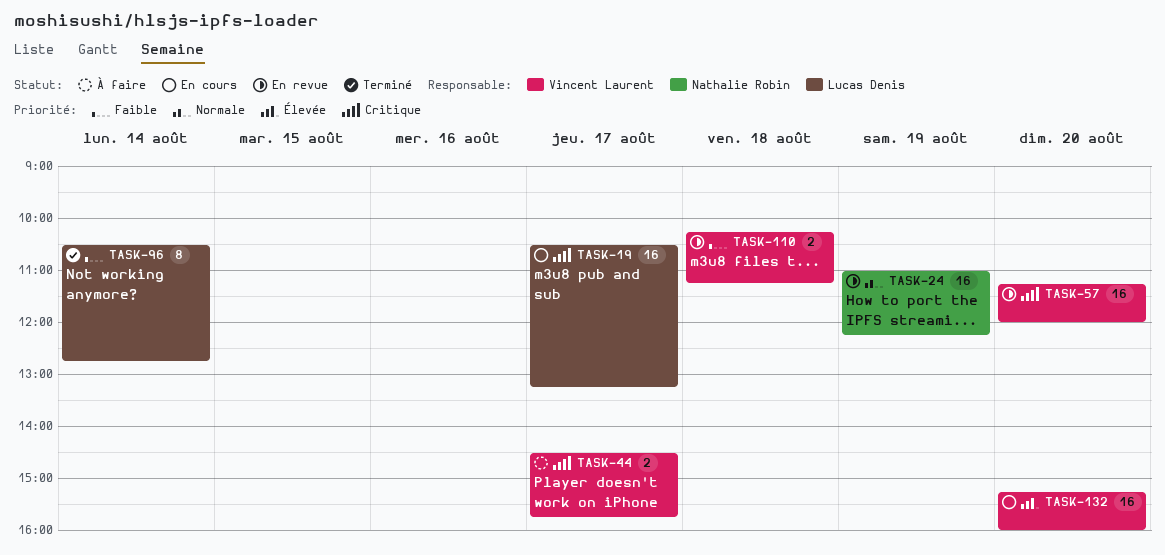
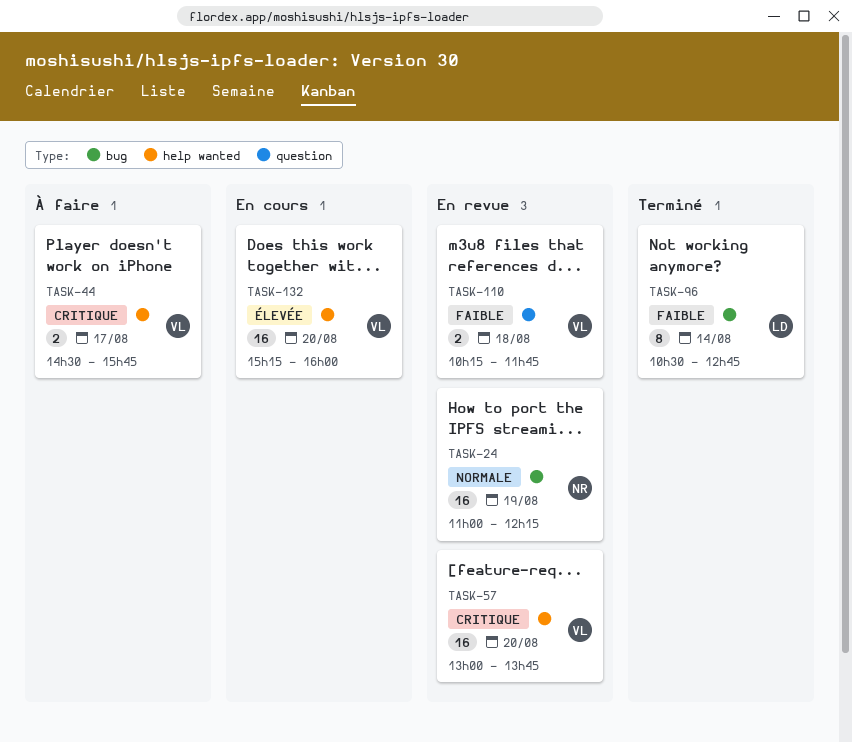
TASK-19: present -> none
TASK-57, begins: 11:15 -> 13:00
TASK-57, ends: 12:00 -> 13:45
TASK-110, ends: 11:15 -> 11:45

